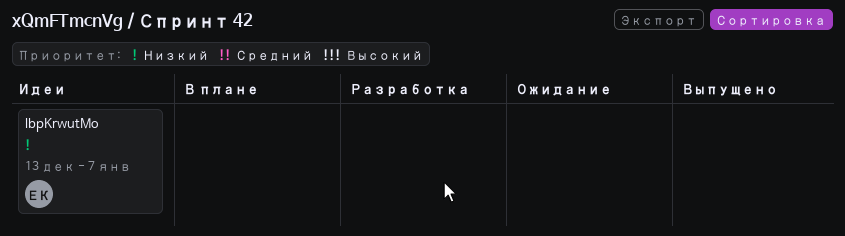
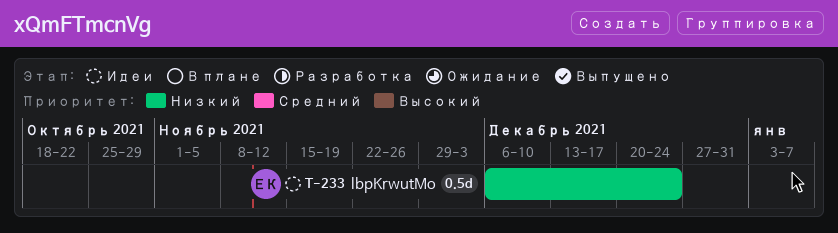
lbpKrwutMo, start: Dec 13 -> Dec 6
lbpKrwutMo, due: Jan 7 -> Dec 24

